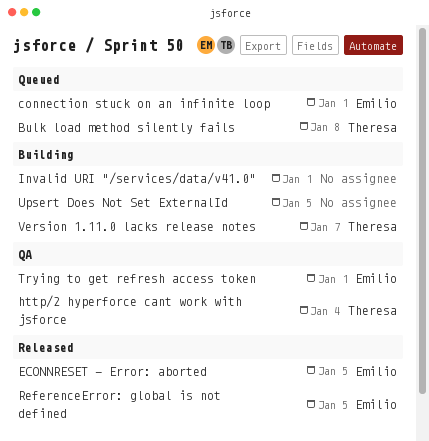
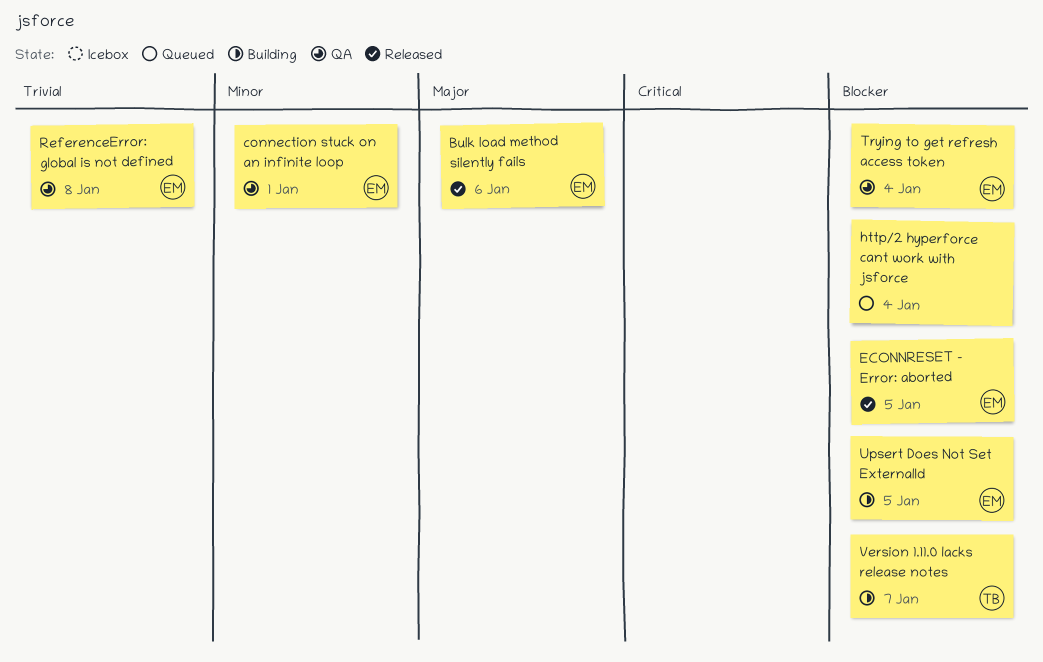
Bulk load method silently fails, status: Queued -> Released
Bulk load method silently fails, owner: Theresa -> Emilio
Bulk load method silently fails, due: Jan 8 -> Jan 6
connection stuck on an infinite loop, status: Queued -> QA
http/2 hyperforce cant work with jsforce, status: QA -> Queued
http/2 hyperforce cant work with jsforce, owner: Theresa -> none
Invalid URI "/services/data/v41.0": present -> none
ReferenceError: global is not defined, status: Released -> QA
ReferenceError: global is not defined, due: Jan 5 -> Jan 8
Trying to get refresh access token, due: Jan 1 -> Jan 4
Upsert Does Not Set ExternalId, owner: none -> Emilio

